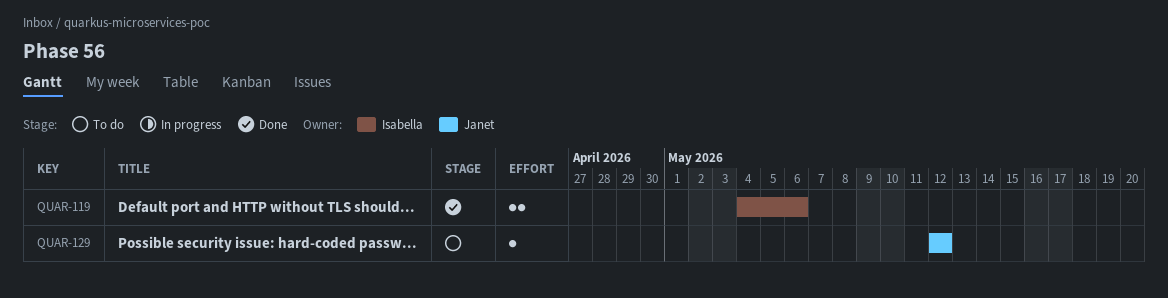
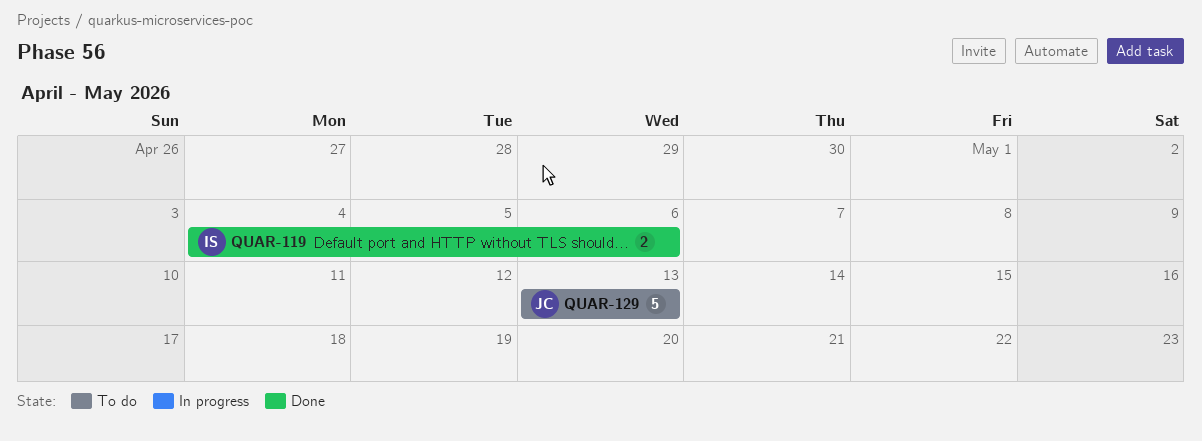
QUAR-129, estimate: 1 -> 5
QUAR-129, start: May 12 -> May 13
QUAR-129, due: May 12 -> May 13

